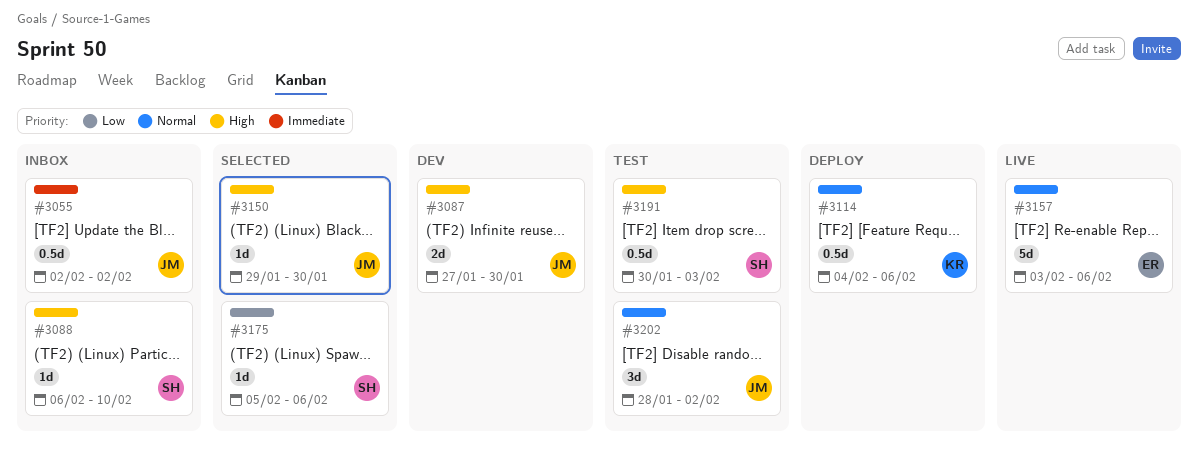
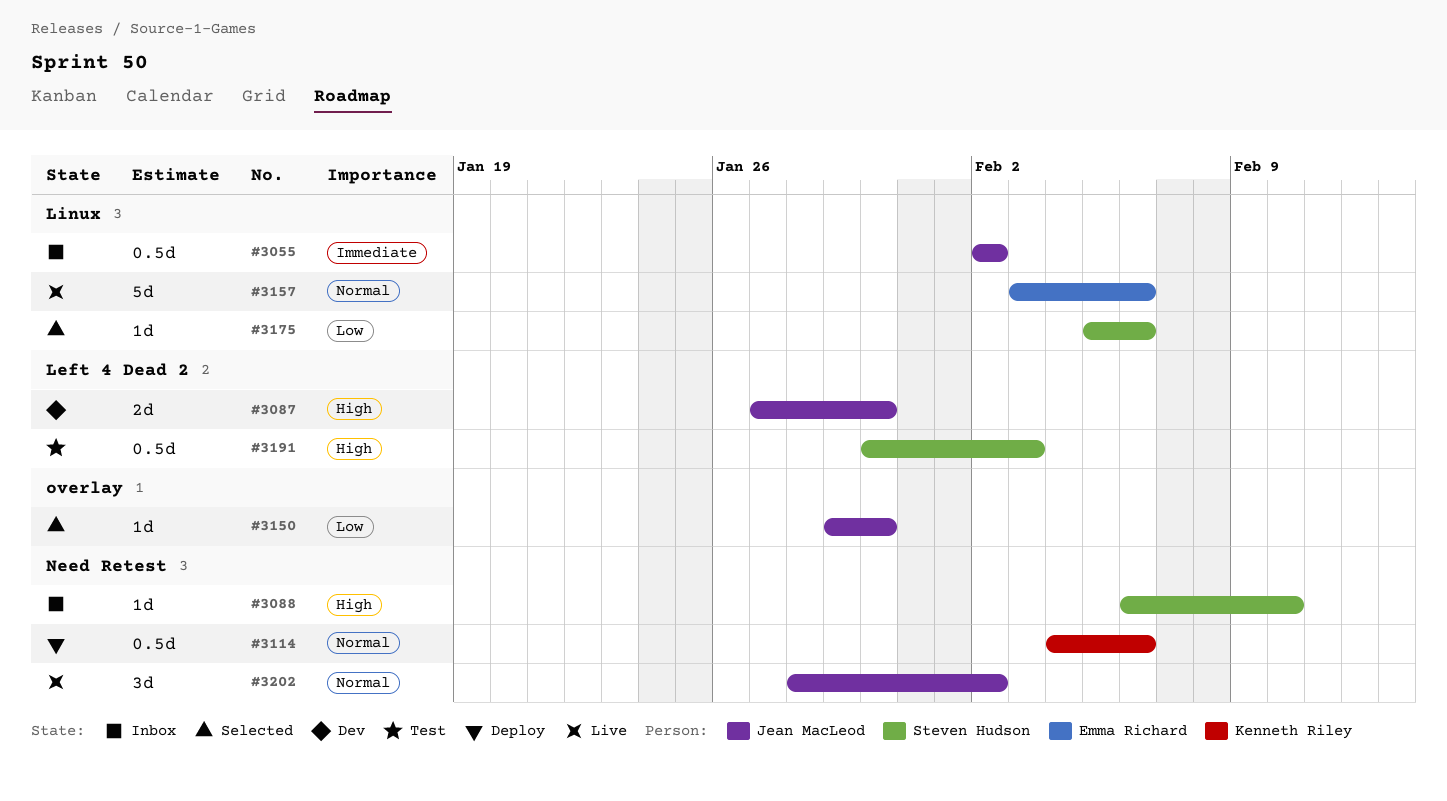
#3150, priority: High -> Low
#3202, status: Test -> Live

